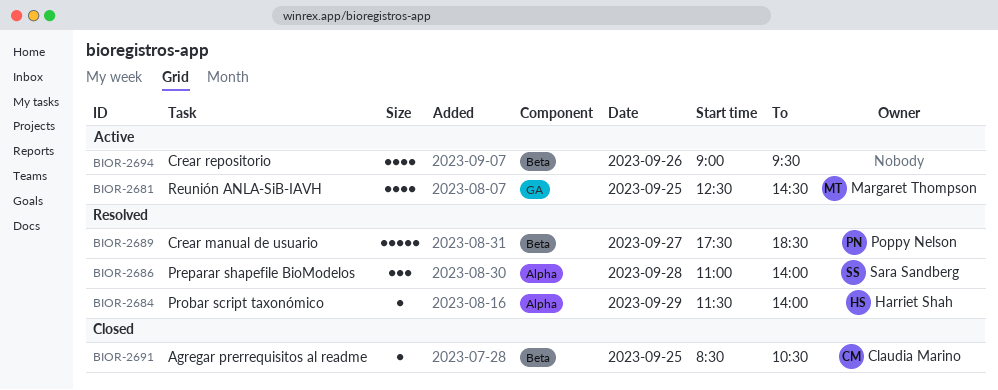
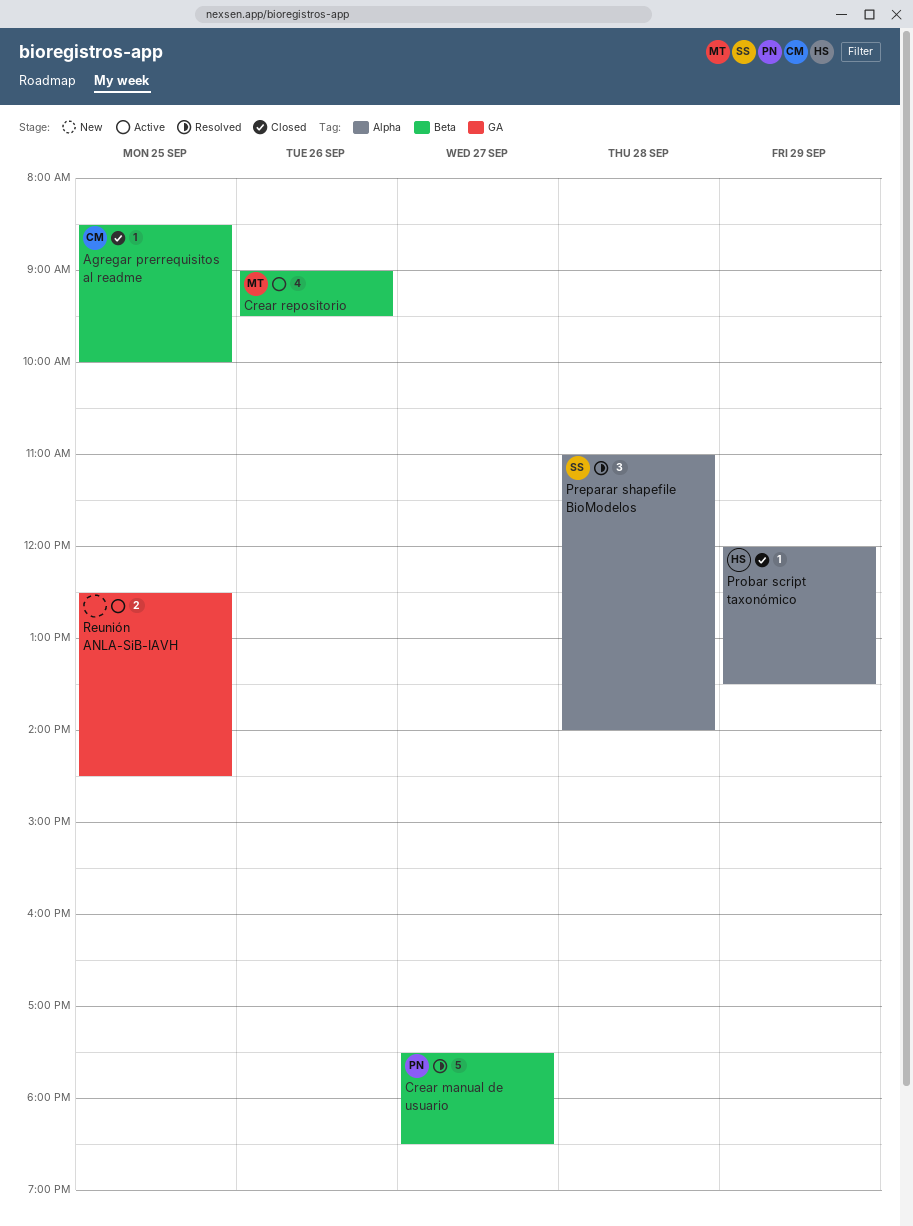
Agregar prerrequisitos al readme, ends: 10:30 -> 10:00
Crear repositorio, owner: none -> Margaret Thompson
Probar script taxonómico, status: Resolved -> Closed
Probar script taxonómico, begins: 11:30 -> 12:00
Probar script taxonómico, ends: 14:00 -> 13:30
Reunión ANLA-SiB-IAVH, owner: Margaret Thompson -> none
Reunión ANLA-SiB-IAVH, estimate: 4 -> 2

